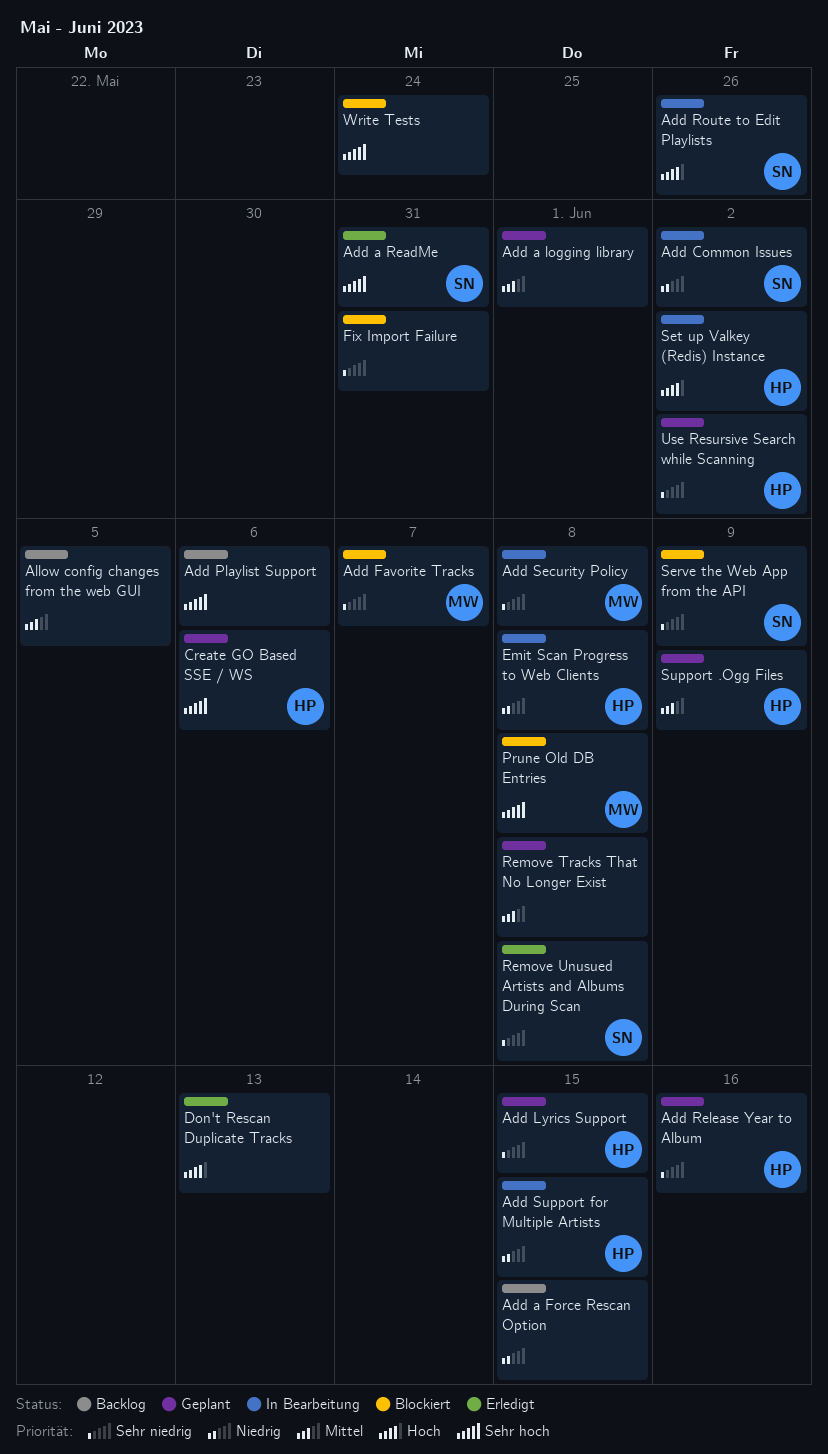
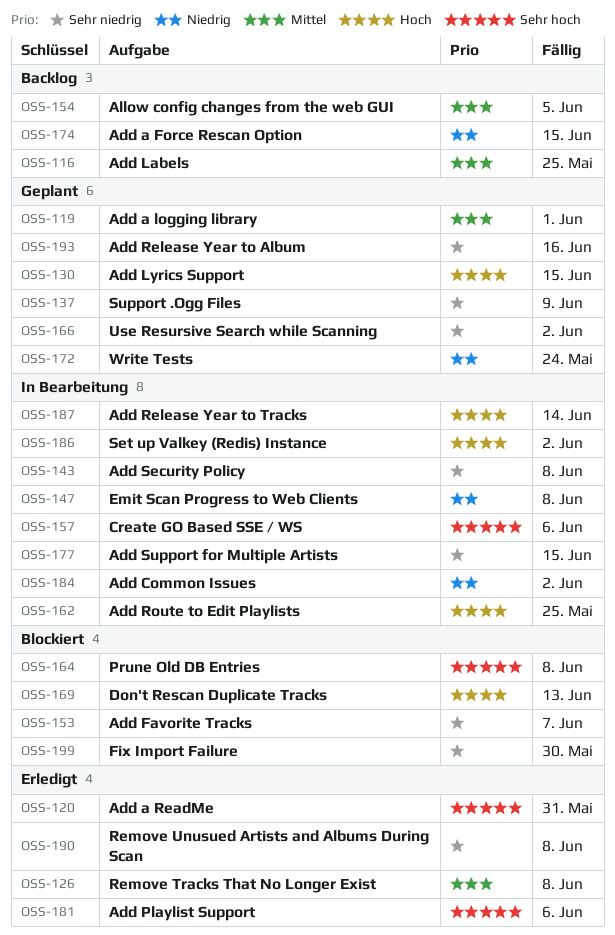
Add Labels: none -> present
Add Lyrics Support, priority: Sehr niedrig -> Hoch
Add Playlist Support, status: Backlog -> Erledigt
Add Release Year to Tracks: none -> present
Add Route to Edit Playlists, due: May 26 -> May 25
Add Support for Multiple Artists, priority: Niedrig -> Sehr niedrig
Create GO Based SSE / WS, status: Geplant -> In Bearbeitung
Don't Rescan Duplicate Tracks, status: Erledigt -> Blockiert
Fix Import Failure, due: May 31 -> May 30
Remove Tracks That No Longer Exist, status: Geplant -> Erledigt
Serve the Web App from the API: present -> none
Support .Ogg Files, priority: Mittel -> Sehr niedrig
Write Tests, status: Blockiert -> Geplant
Write Tests, priority: Sehr hoch -> Niedrig

